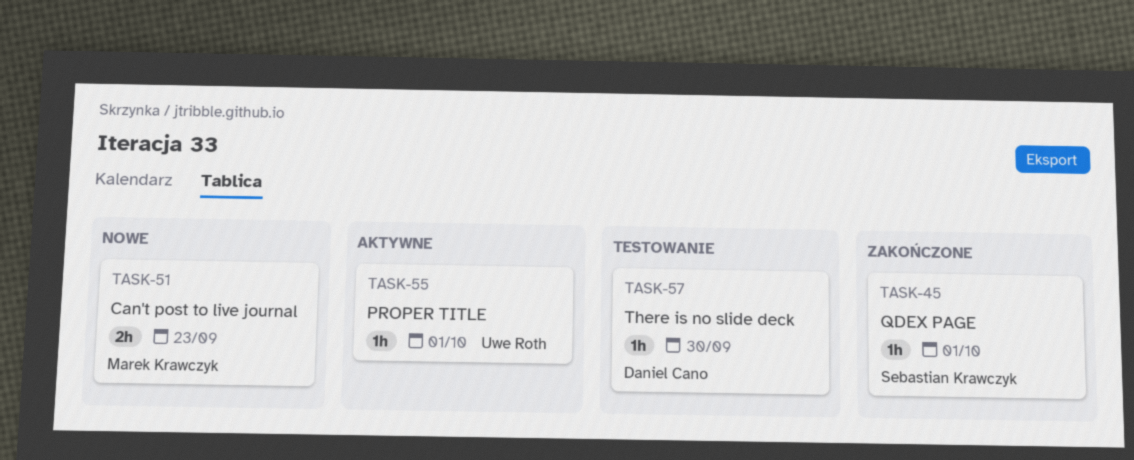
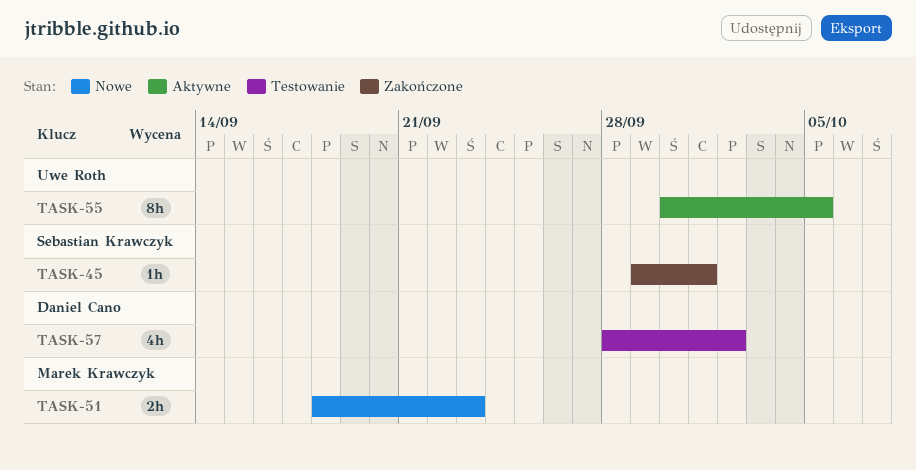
TASK-55, estimate: 1h -> 8h
TASK-55, due: Oct 1 -> Oct 5
TASK-57, estimate: 1h -> 4h
TASK-57, due: Sep 30 -> Oct 2

